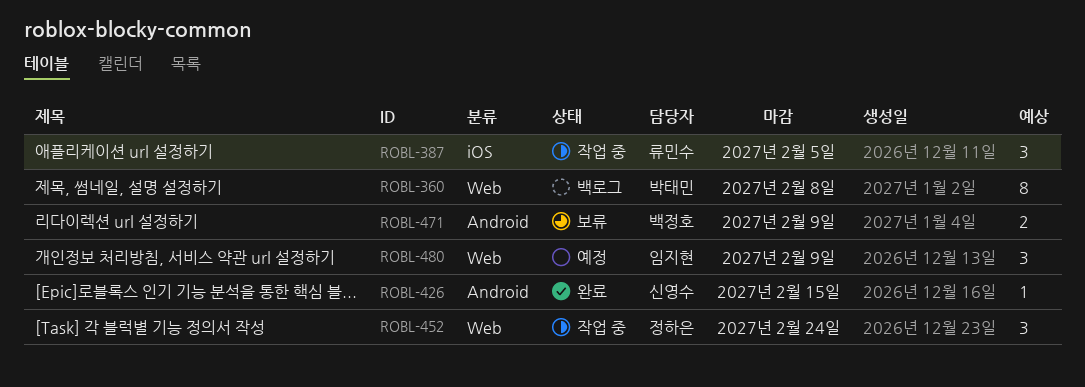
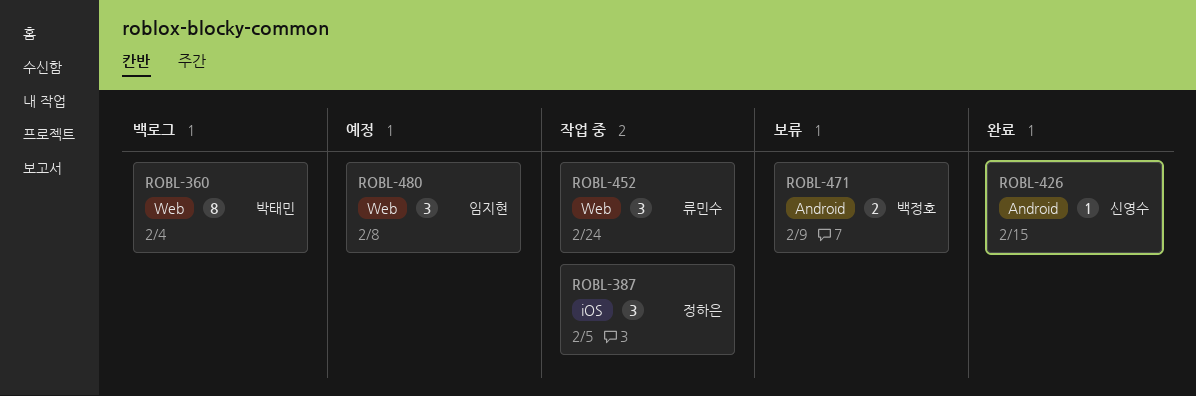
ROBL-360, due: Feb 8 -> Feb 4
ROBL-387, owner: 류민수 -> 정하은
ROBL-452, owner: 정하은 -> 류민수
ROBL-480, due: Feb 9 -> Feb 8

